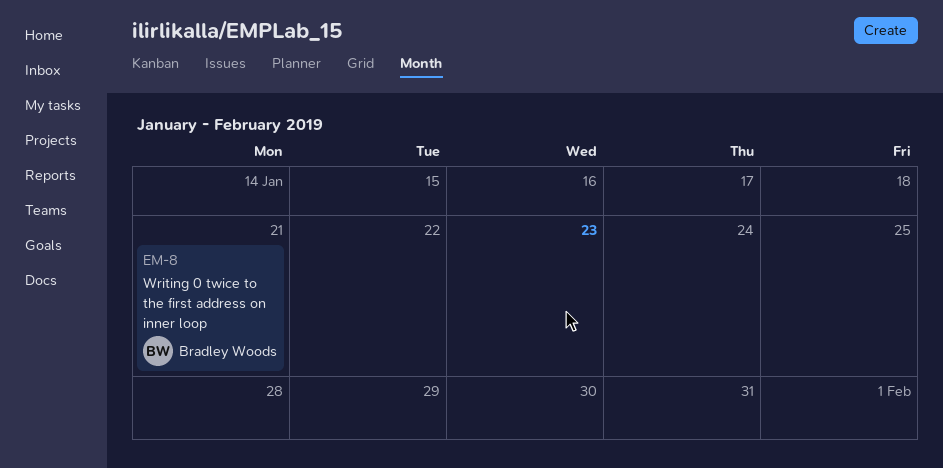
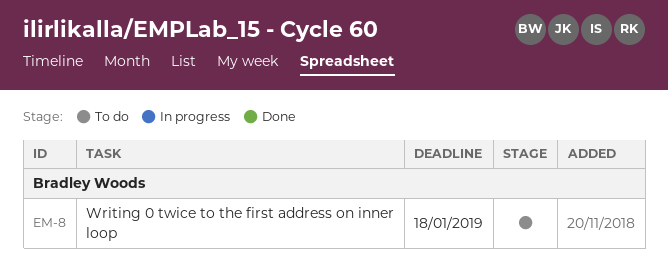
EM-8, due: Jan 21 -> Jan 18

